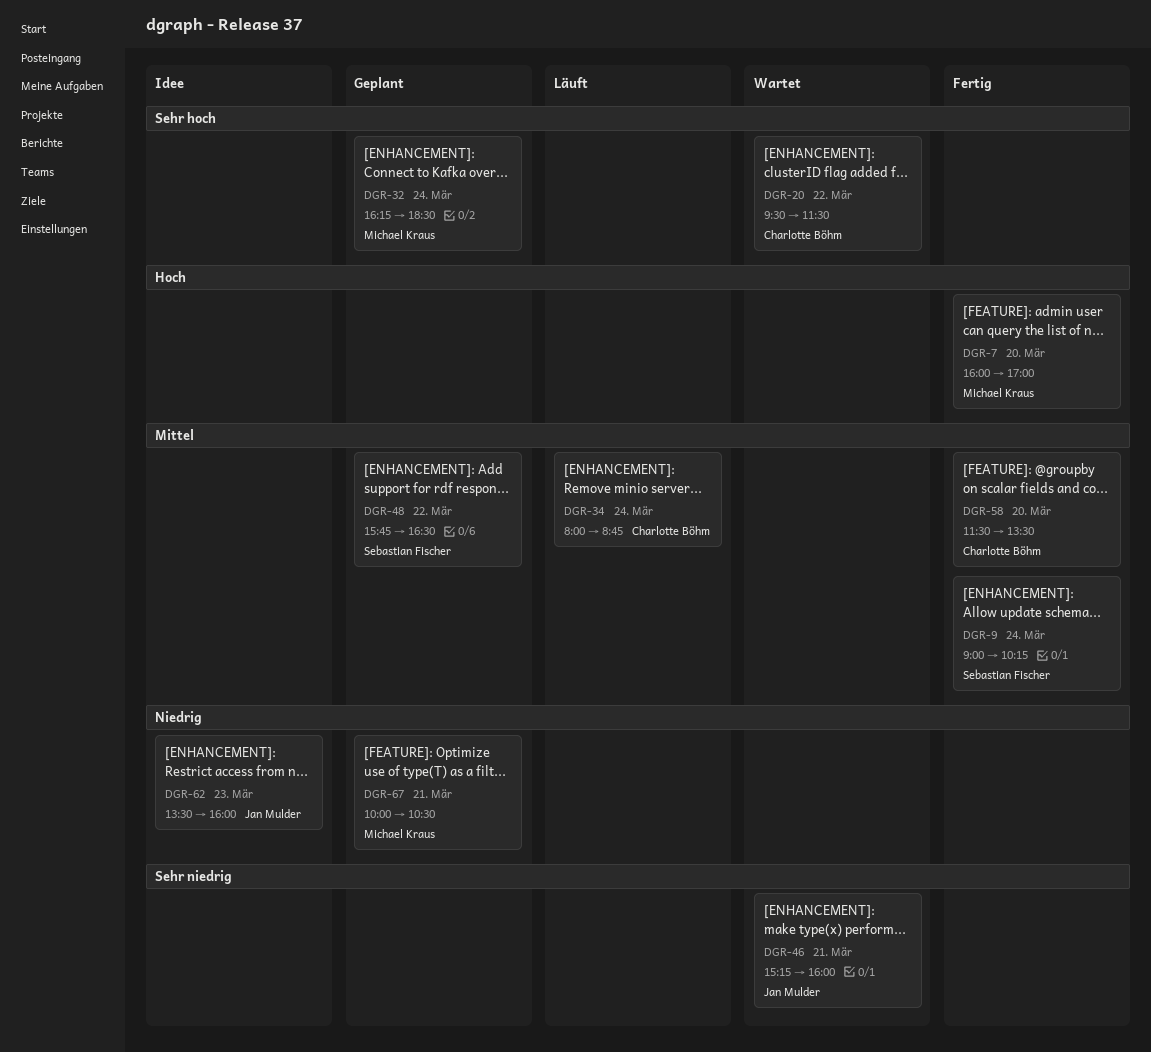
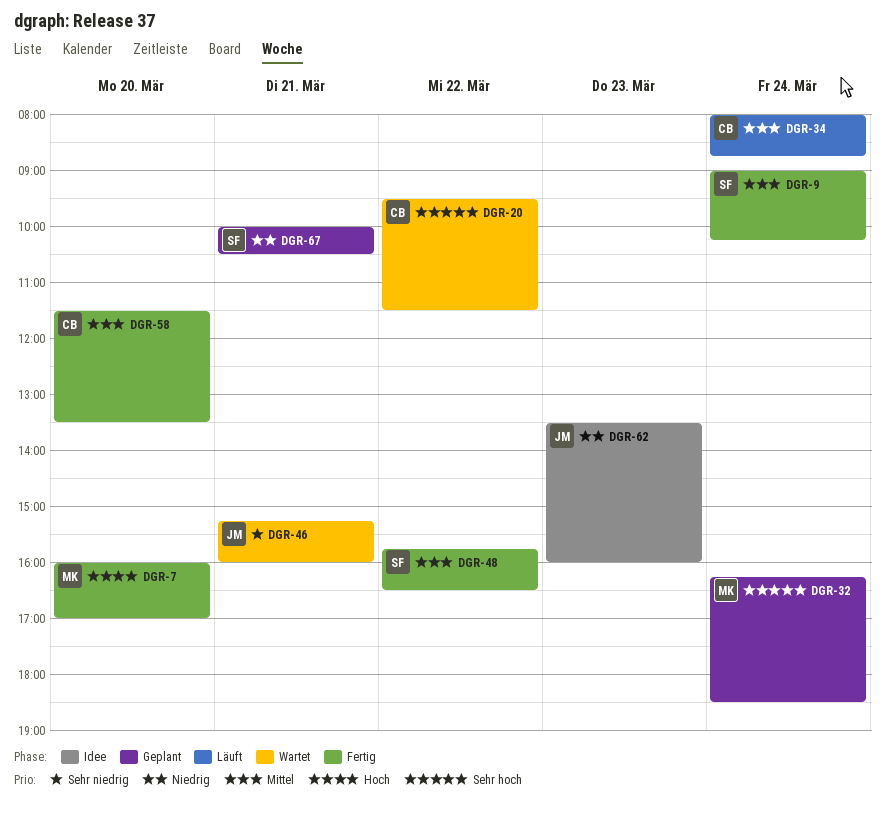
DGR-48, status: Geplant -> Fertig
DGR-67, owner: Michael Kraus -> Sebastian Fischer

